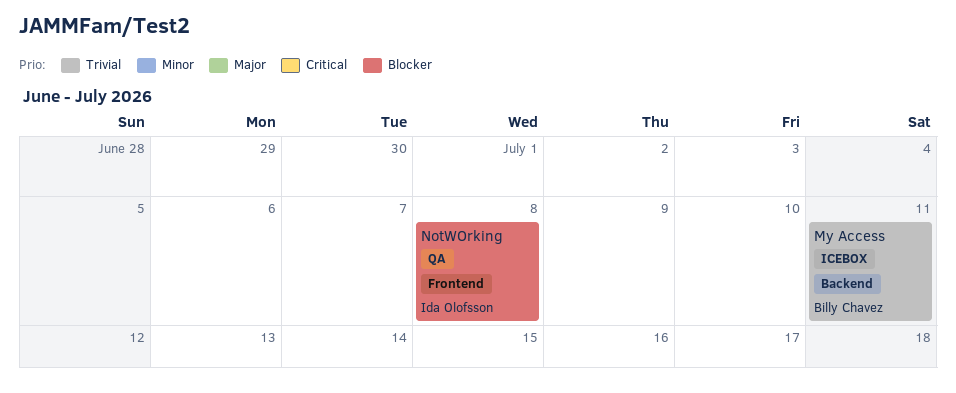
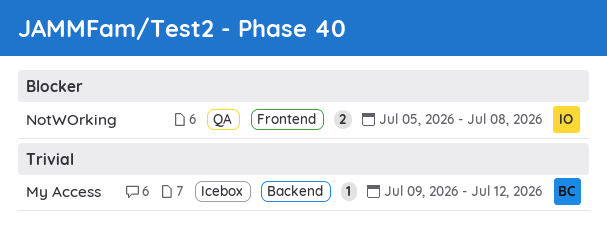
My Access, due: Jul 11 -> Jul 12

